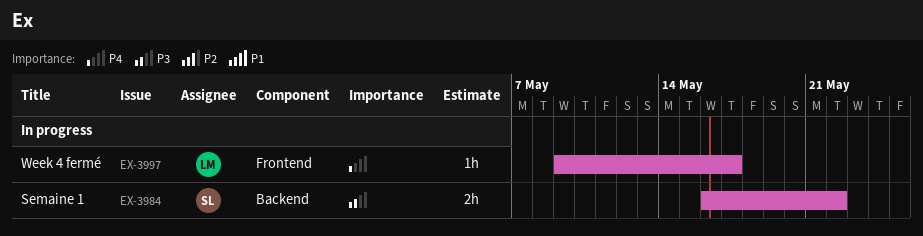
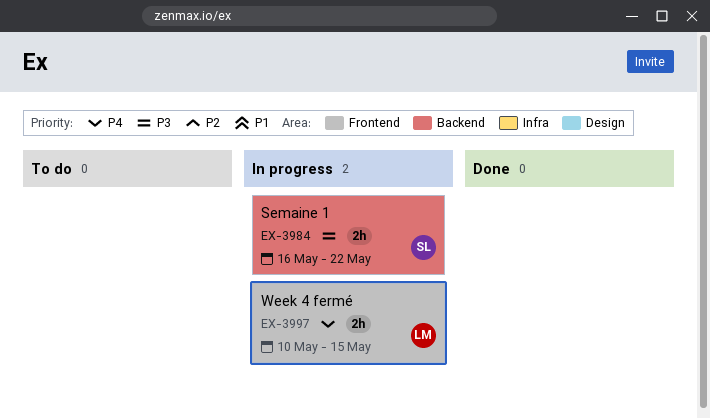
EX-3997, estimate: 1h -> 2h
EX-3997, start: May 9 -> May 10
EX-3997, due: May 17 -> May 15

